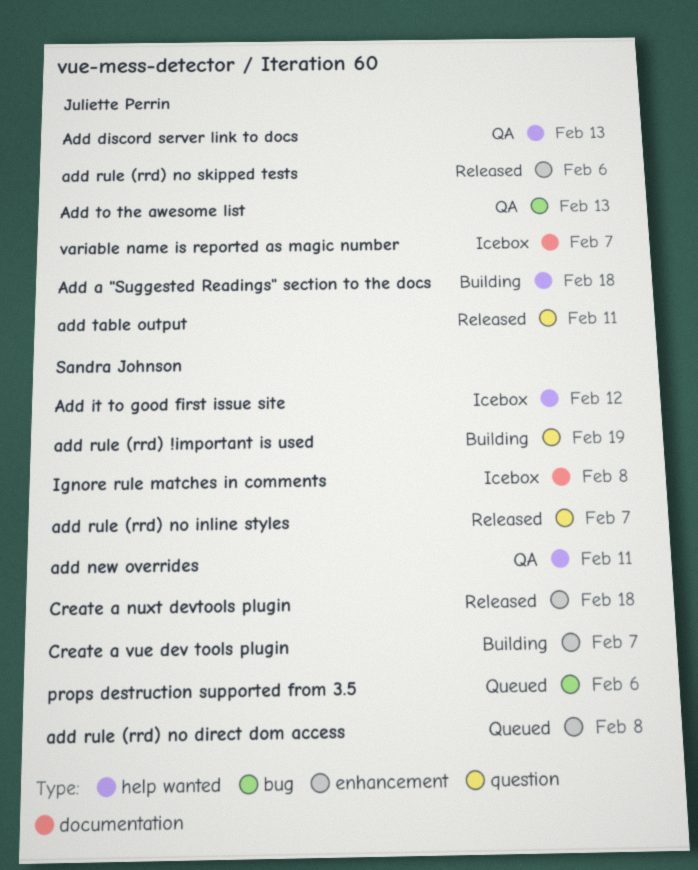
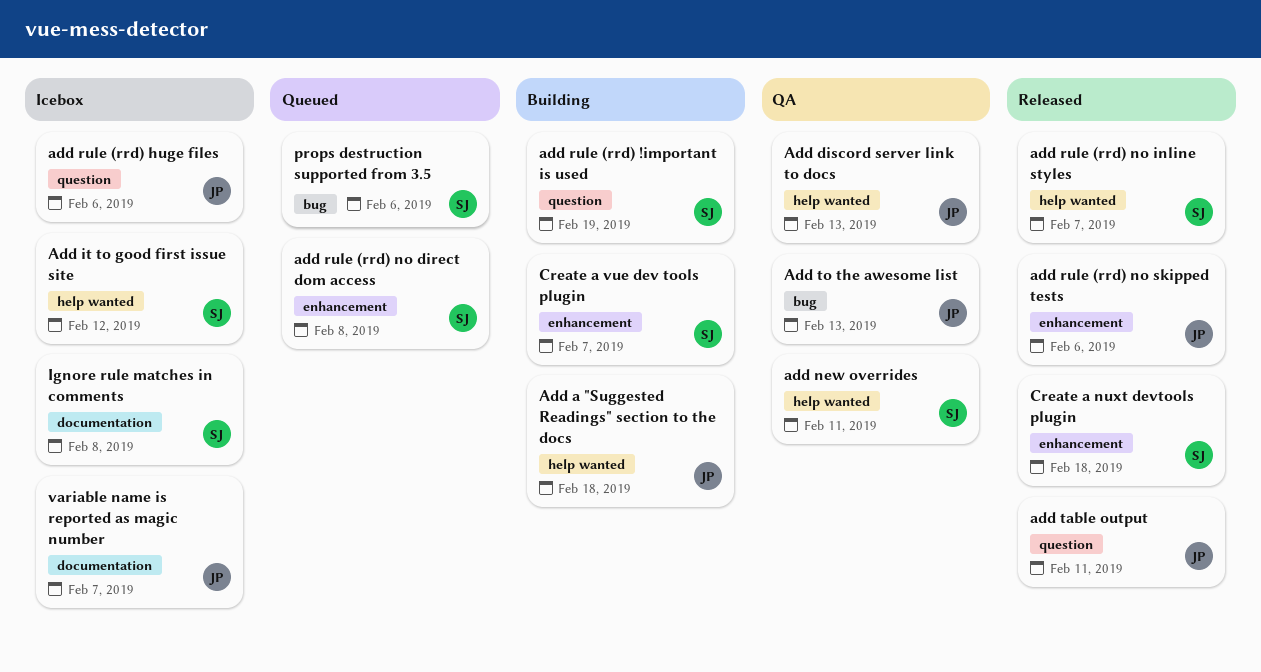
add rule (rrd) huge files: none -> present
add rule (rrd) no inline styles, label: question -> help wanted

